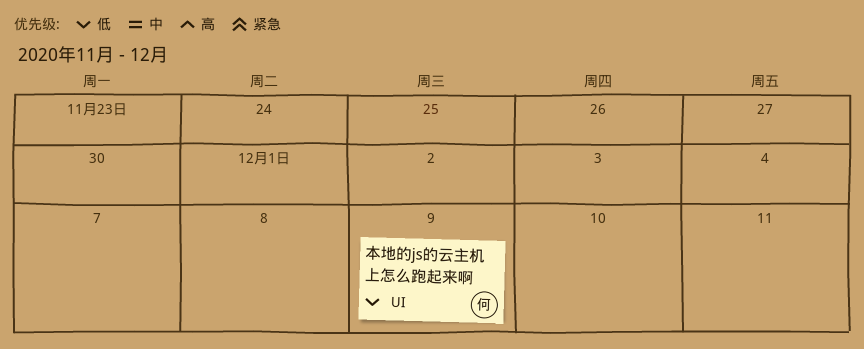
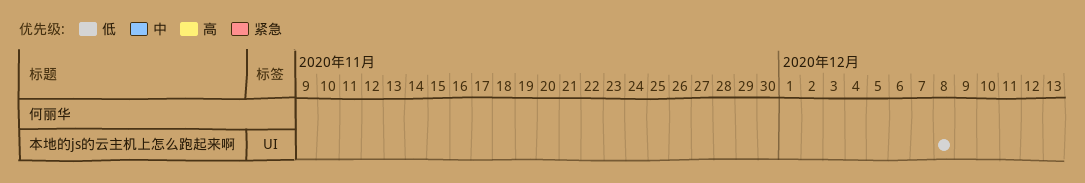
本地的js的云主机上怎么跑起来啊, due: Dec 9 -> Dec 8

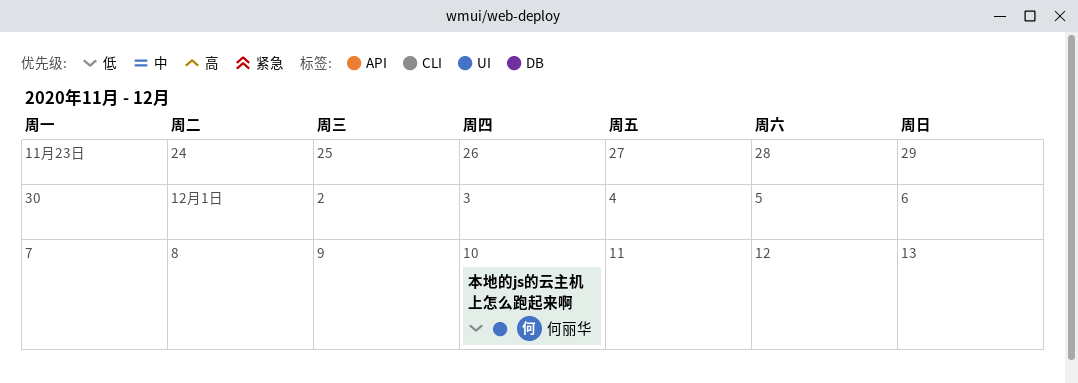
本地的js的云主机上怎么跑起来啊, due: Dec 8 -> Dec 10

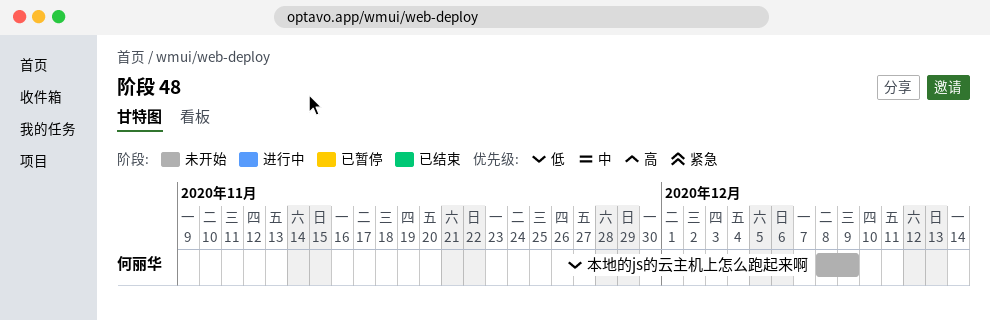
本地的js的云主机上怎么跑起来啊, due: Dec 10 -> Dec 9

